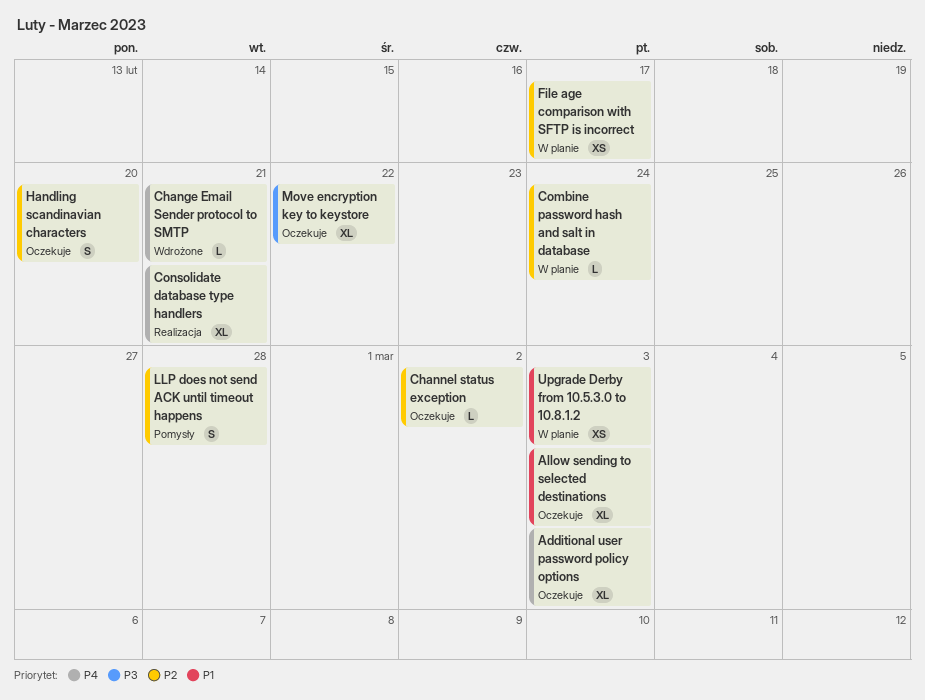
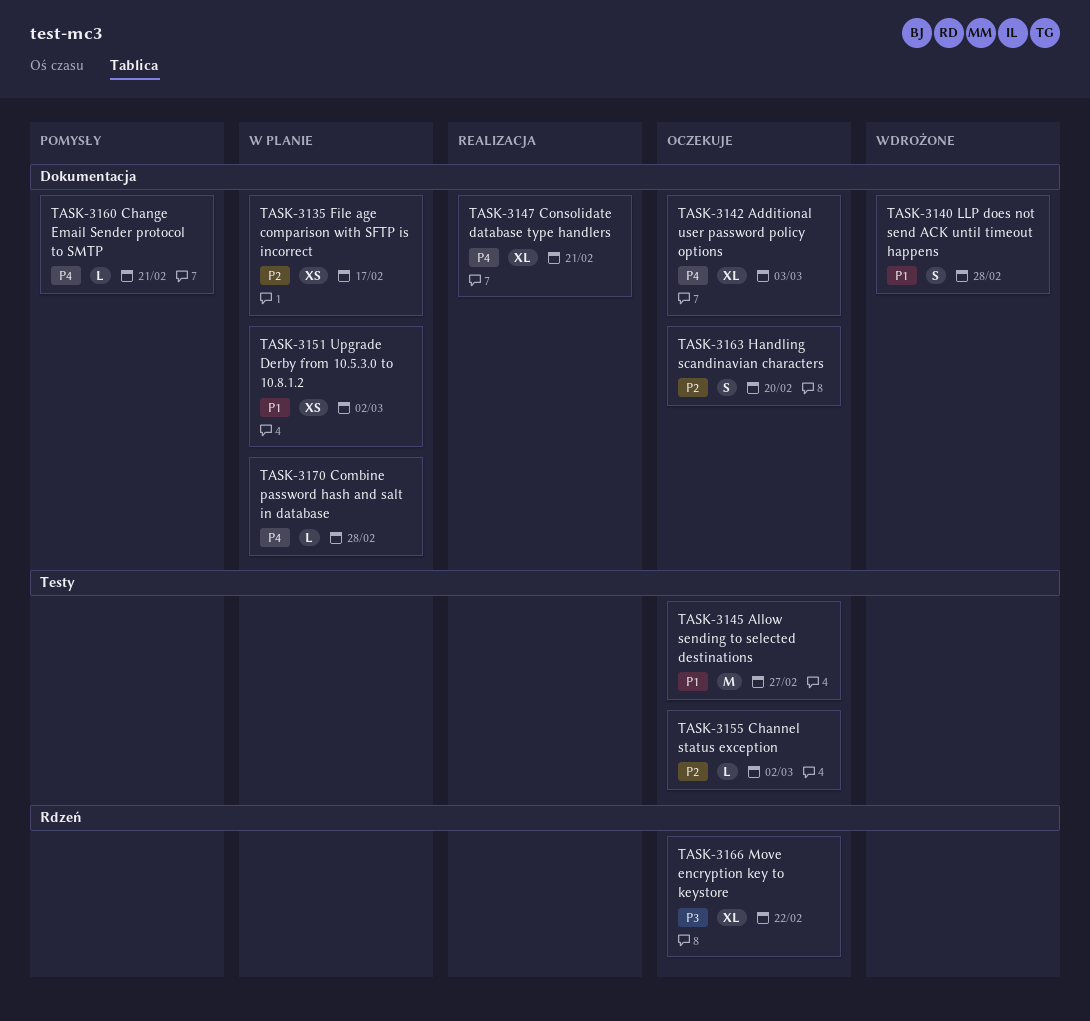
Allow sending to selected destinations, estimate: XL -> M
Allow sending to selected destinations, due: Mar 3 -> Feb 27
Change Email Sender protocol to SMTP, status: Wdrożone -> Pomysły
Combine password hash and salt in database, priority: P2 -> P4
Combine password hash and salt in database, due: Feb 24 -> Feb 28
LLP does not send ACK until timeout happens, status: Pomysły -> Wdrożone
LLP does not send ACK until timeout happens, priority: P2 -> P1
Upgrade Derby from 10.5.3.0 to 10.8.1.2, due: Mar 3 -> Mar 2

